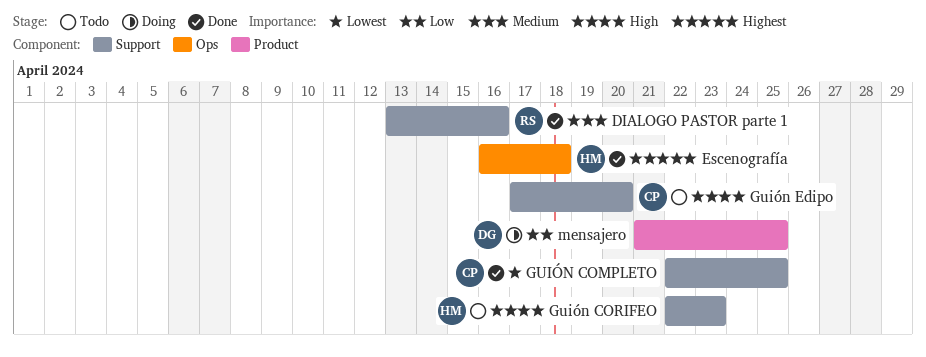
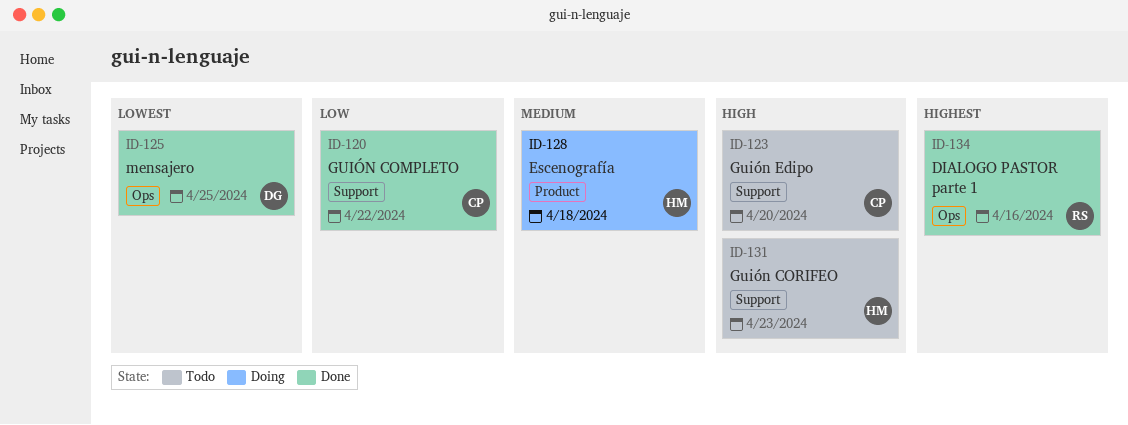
DIALOGO PASTOR parte 1, priority: Medium -> Highest
DIALOGO PASTOR parte 1, label: Support -> Ops
Escenografía, status: Done -> Doing
Escenografía, priority: Highest -> Medium
Escenografía, label: Ops -> Product
GUIÓN COMPLETO, priority: Lowest -> Low
GUIÓN COMPLETO, due: Apr 25 -> Apr 22
mensajero, status: Doing -> Done
mensajero, priority: Low -> Lowest
mensajero, label: Product -> Ops

